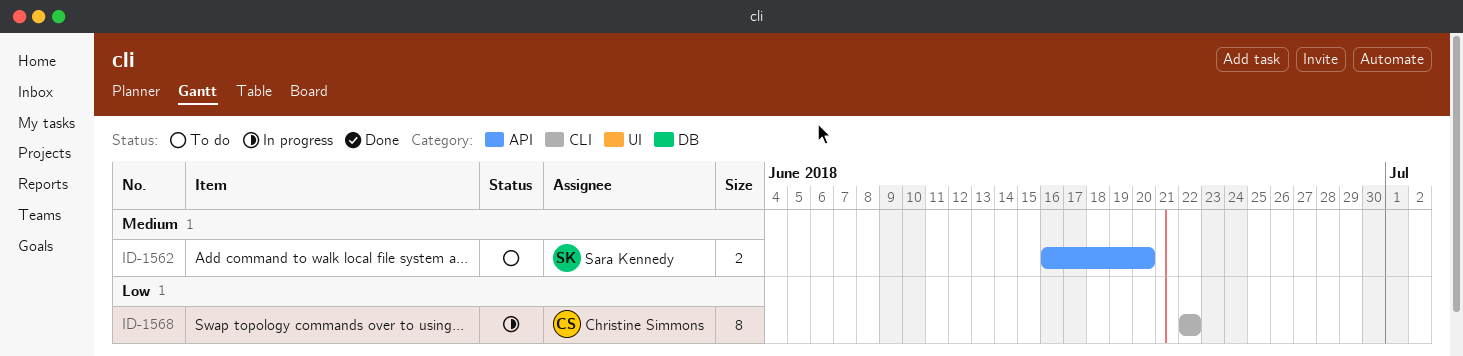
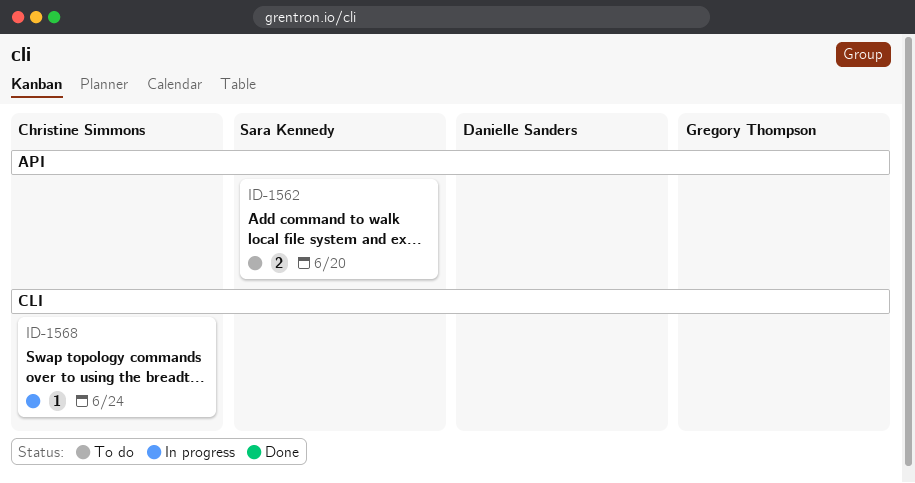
ID-1568, estimate: 8 -> 1
ID-1568, due: Jun 22 -> Jun 24

